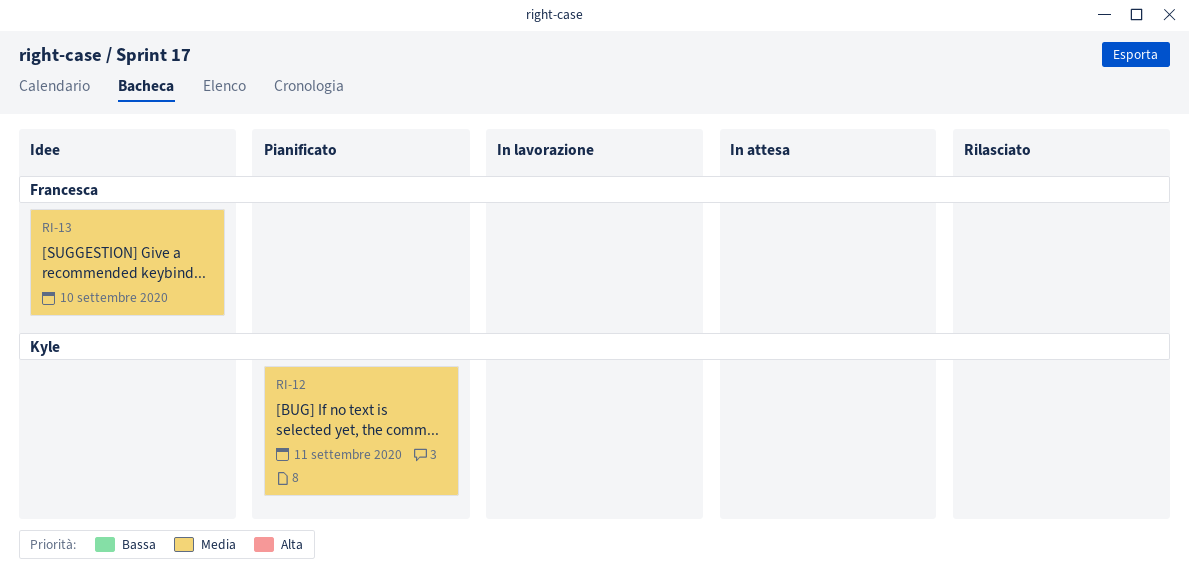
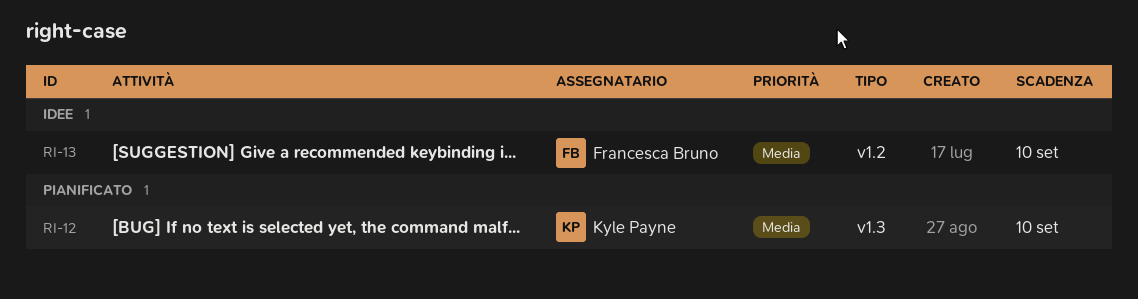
RI-12, due: Sep 11 -> Sep 10

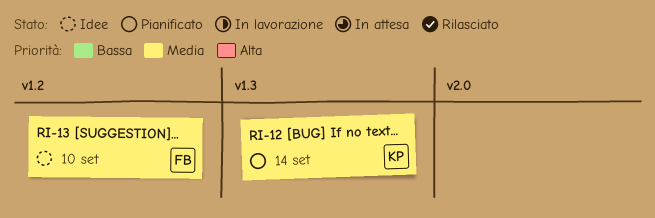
RI-12, due: Sep 10 -> Sep 14

